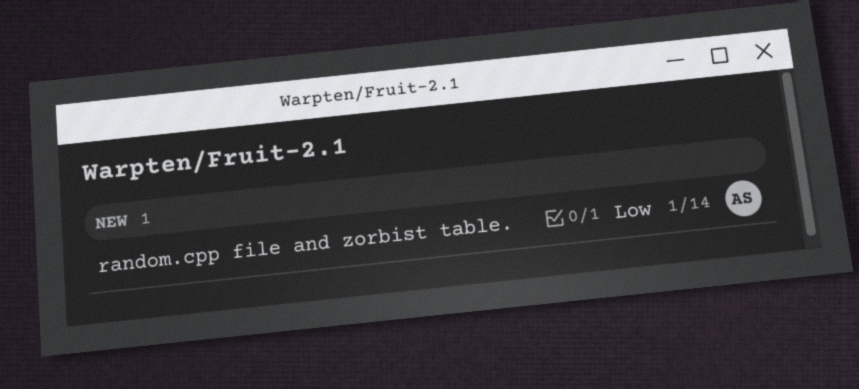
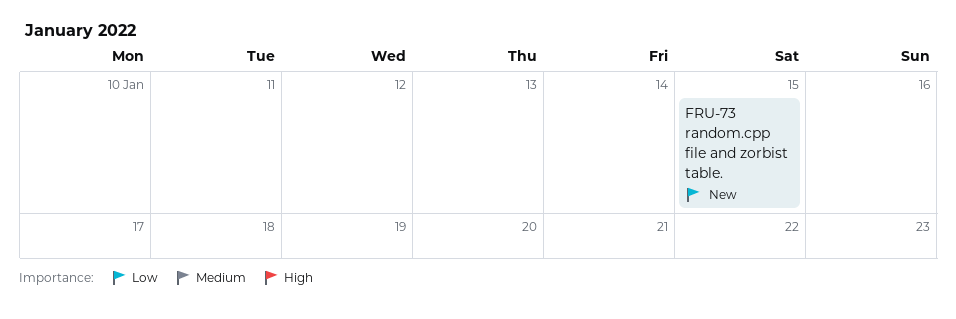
random.cpp file and zorbist table., due: Jan 14 -> Jan 15

